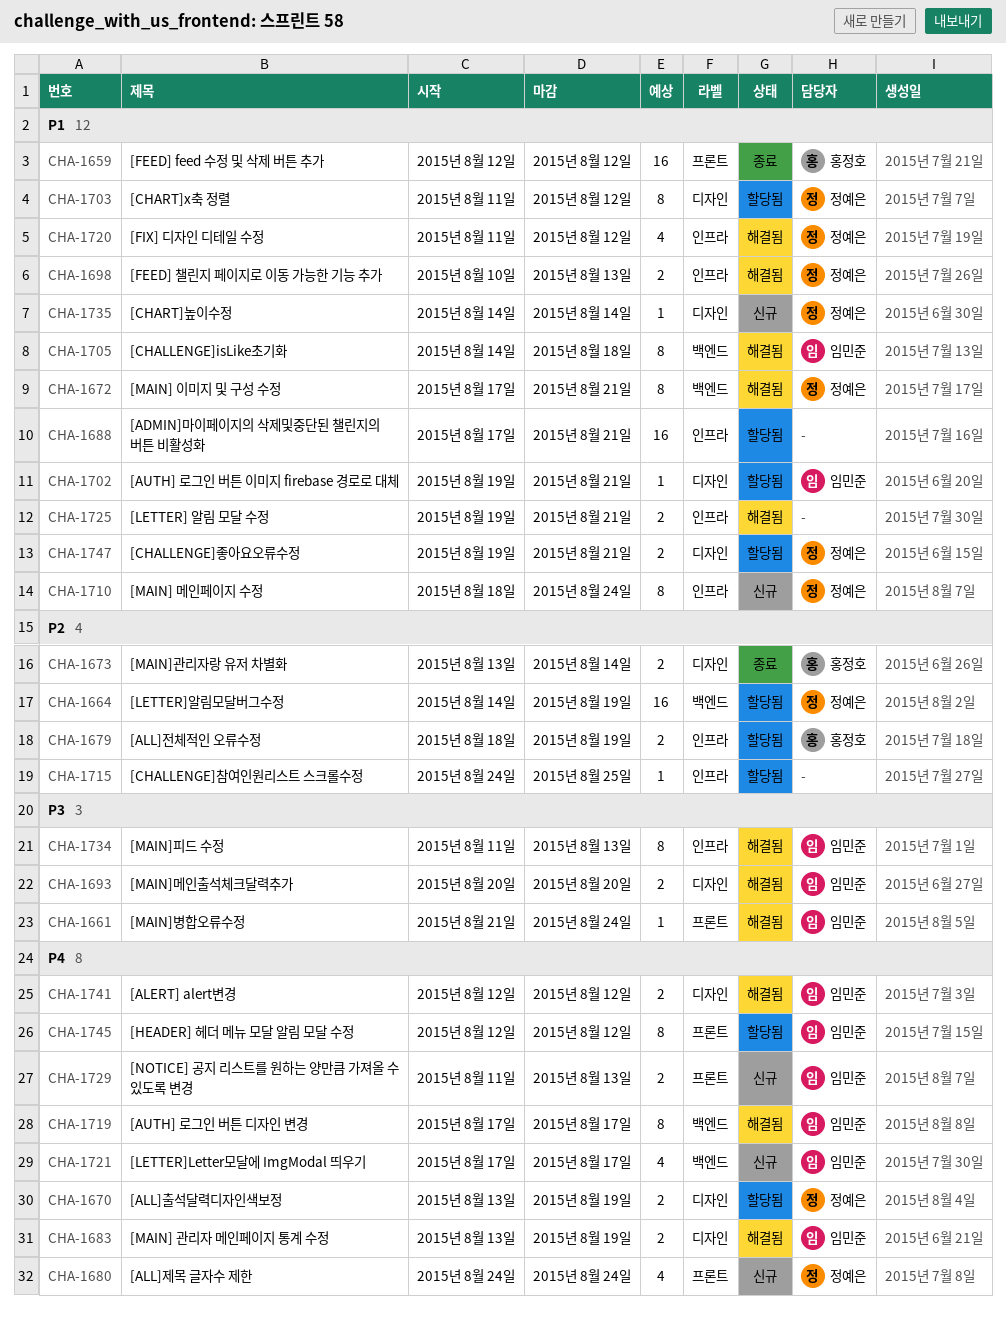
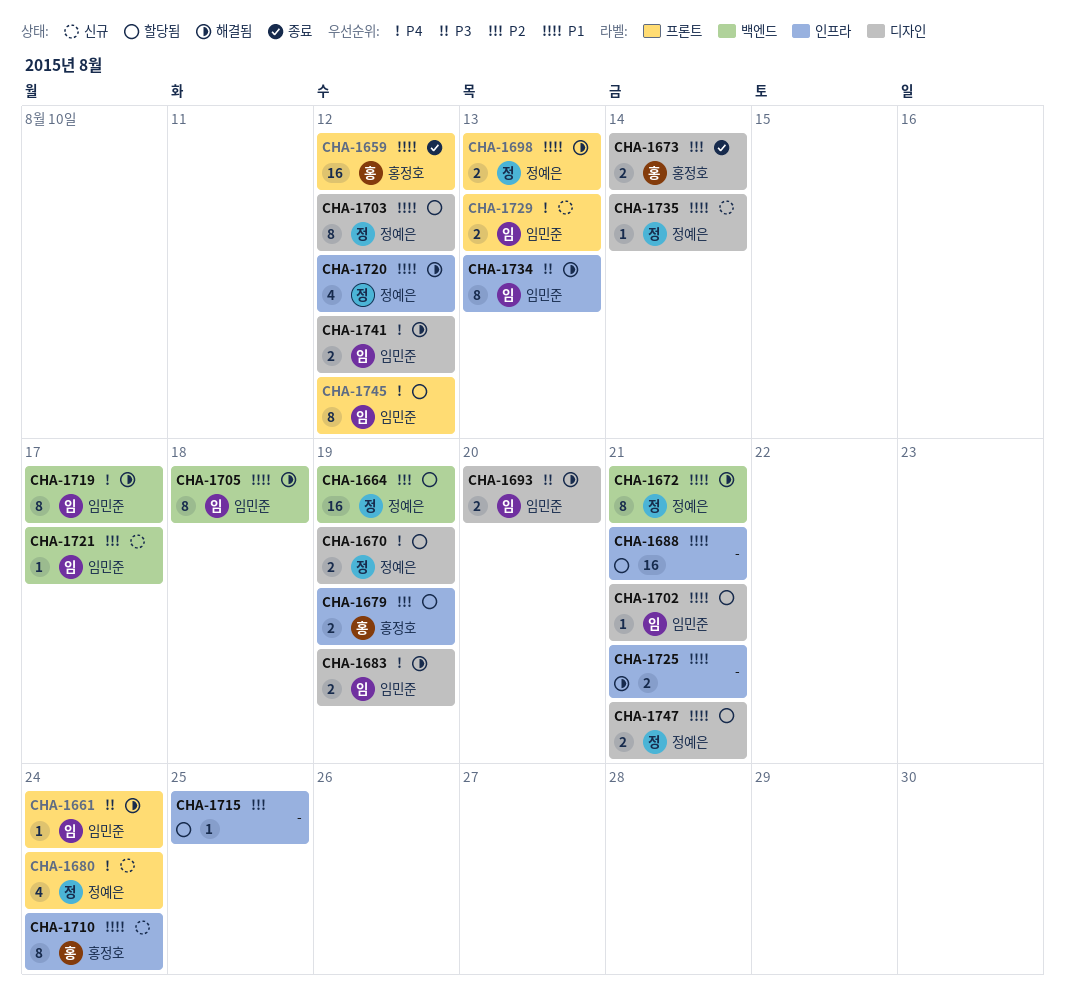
CHA-1698, label: 인프라 -> 프론트
CHA-1710, owner: 정예은 -> 홍정호
CHA-1721, priority: P4 -> P2
CHA-1721, estimate: 4 -> 1

